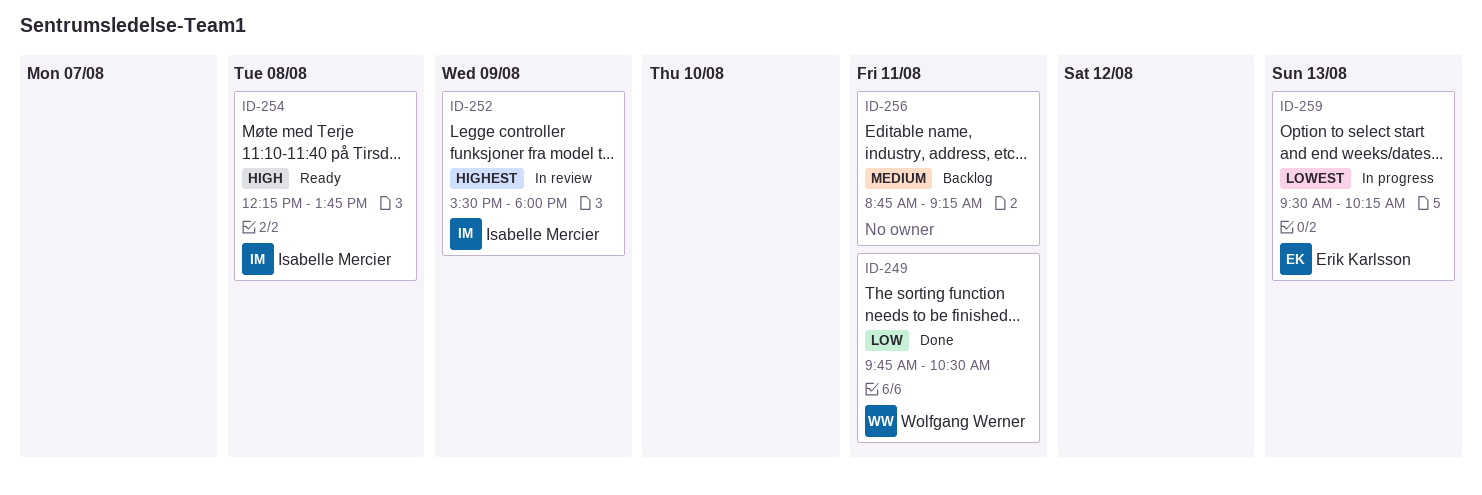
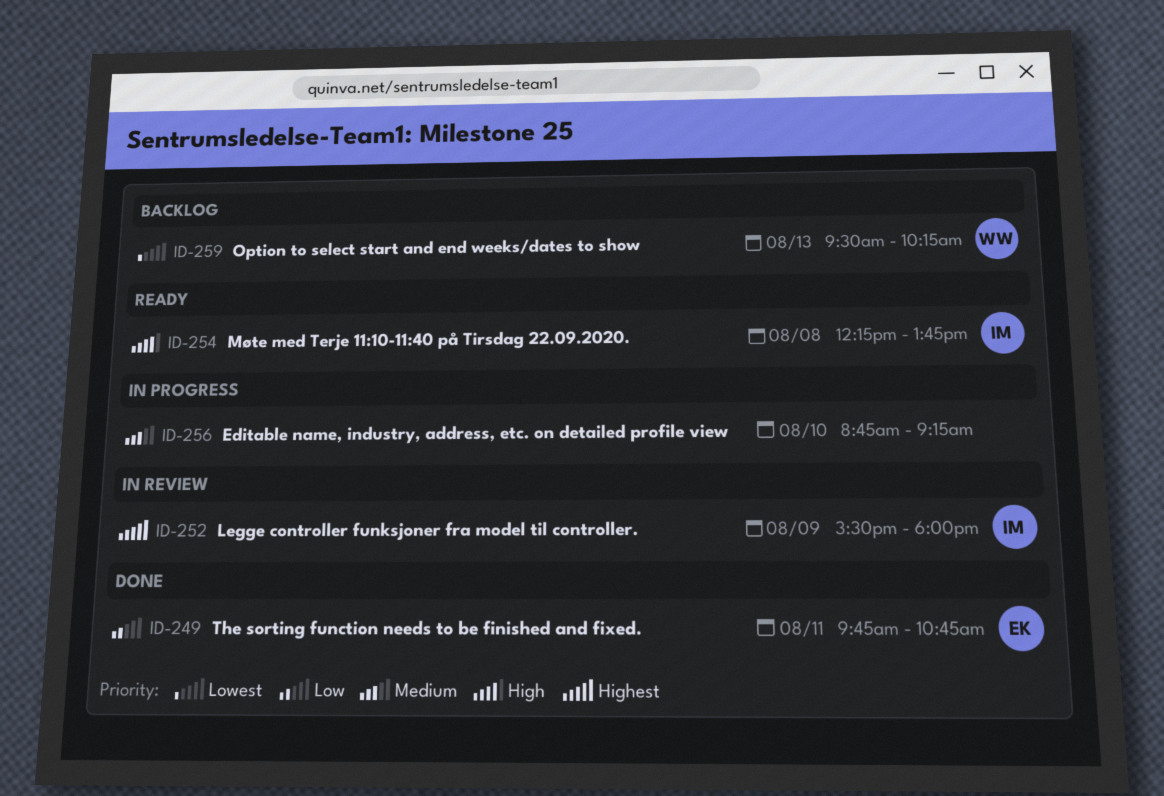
ID-249, owner: Wolfgang Werner -> Erik Karlsson
ID-249, ends: 10:30 -> 10:45
ID-256, status: Backlog -> In progress
ID-256, day: Aug 11 -> Aug 10
ID-259, status: In progress -> Backlog
ID-259, owner: Erik Karlsson -> Wolfgang Werner

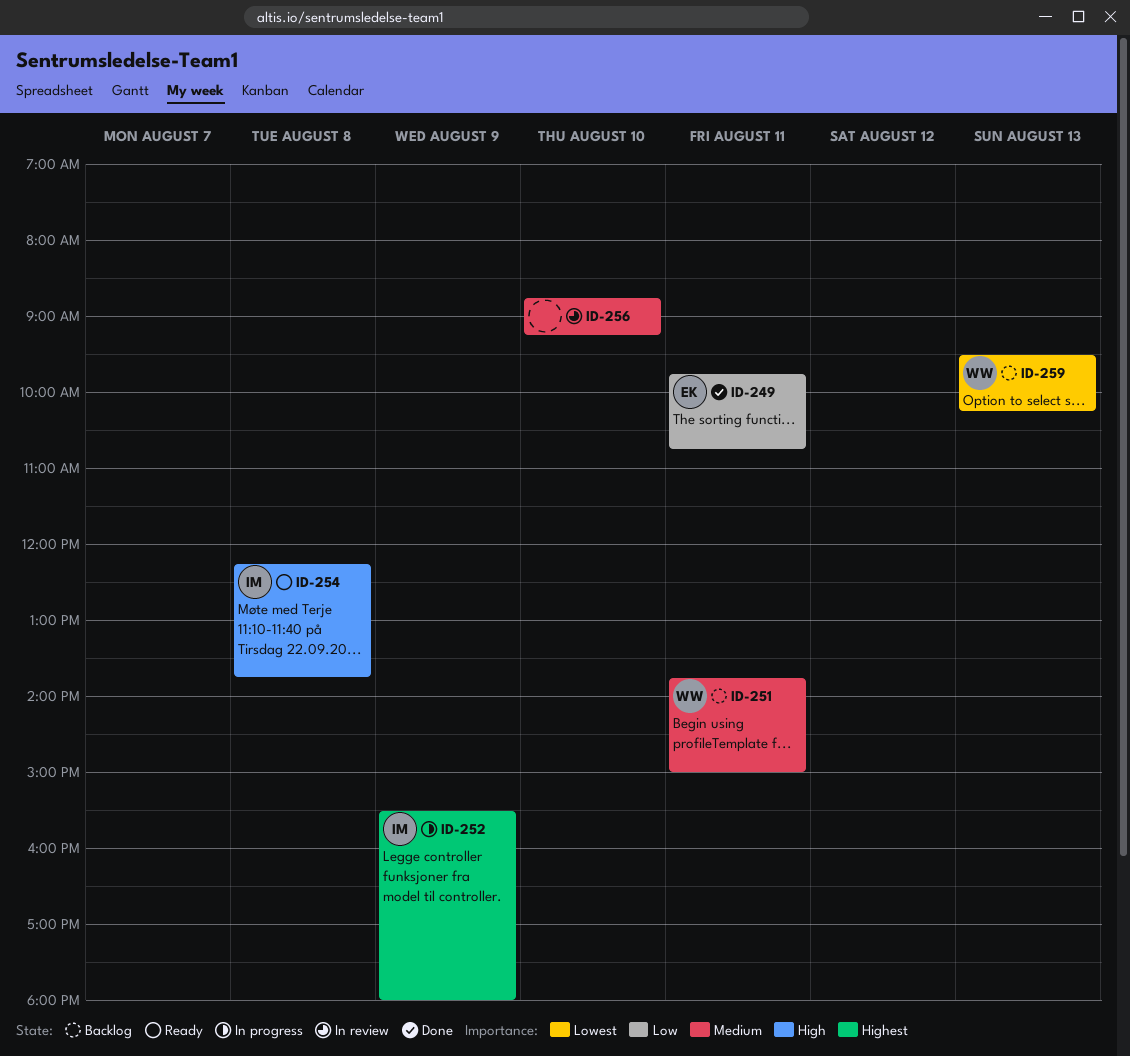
ID-251: none -> present
ID-252, status: In review -> In progress
ID-256, status: In progress -> In review

